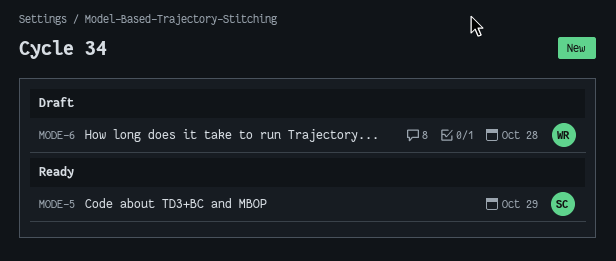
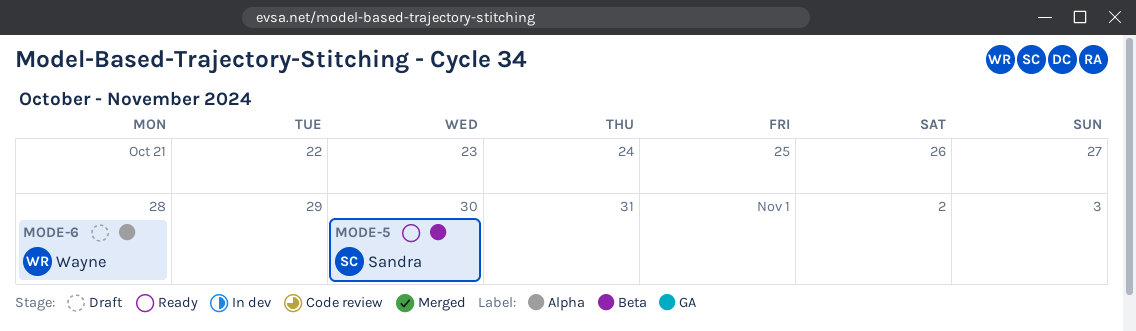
MODE-5, due: Oct 29 -> Oct 30

